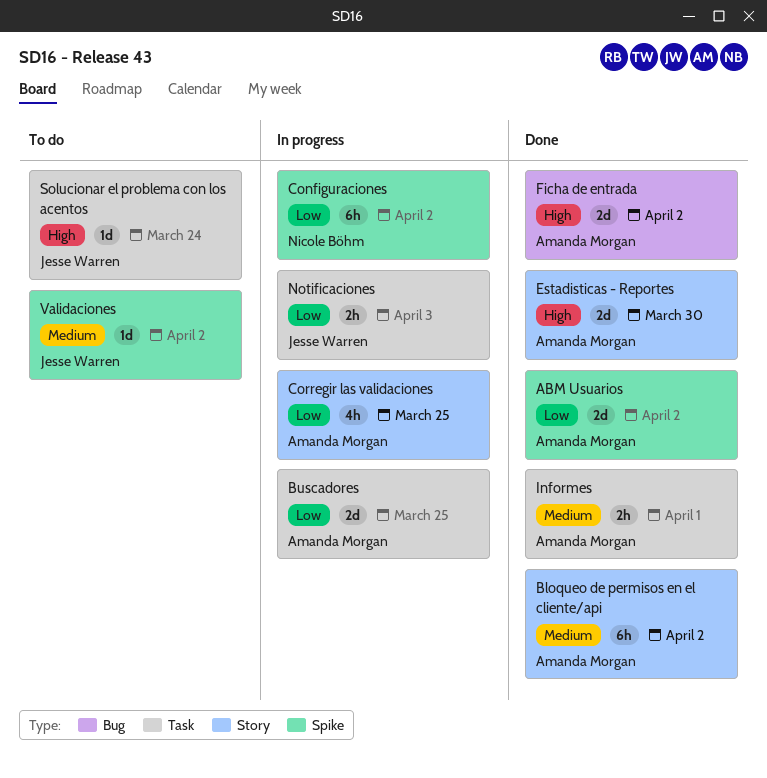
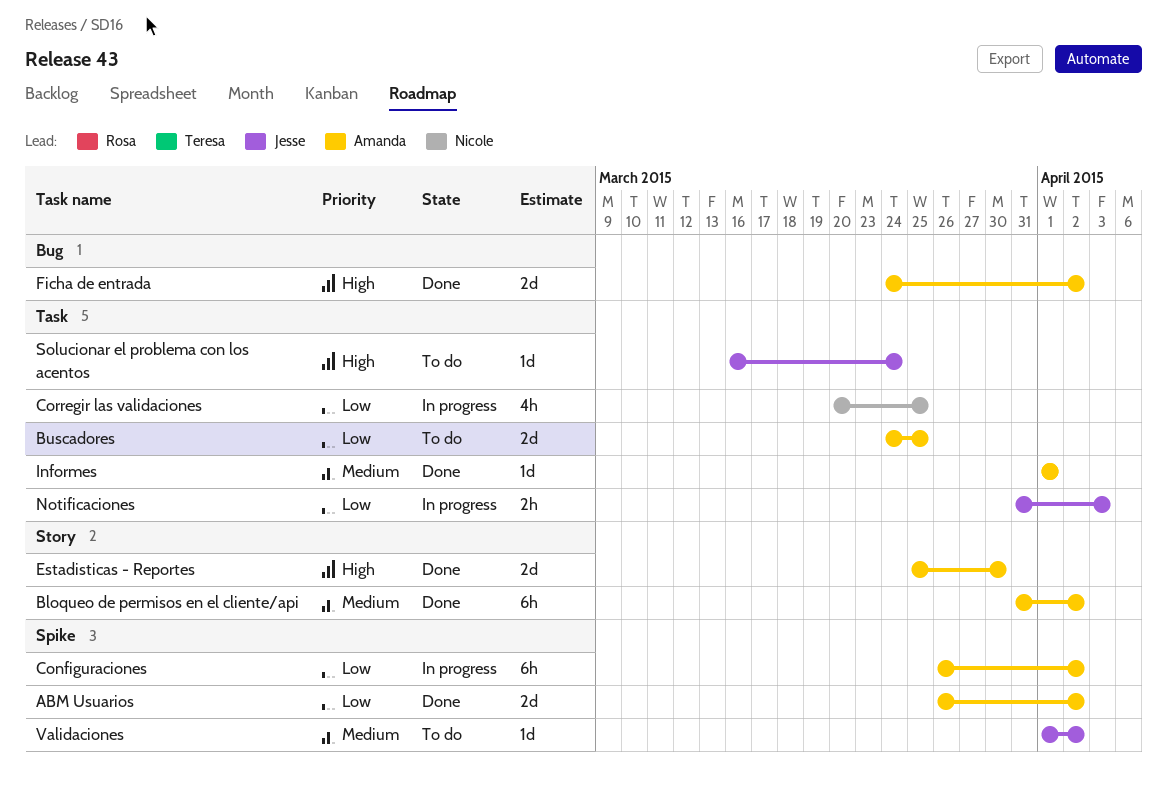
Buscadores, status: In progress -> To do
Configuraciones, owner: Nicole Böhm -> Amanda Morgan
Corregir las validaciones, owner: Amanda Morgan -> Nicole Böhm
Corregir las validaciones, label: Story -> Task
Informes, estimate: 2h -> 1d

